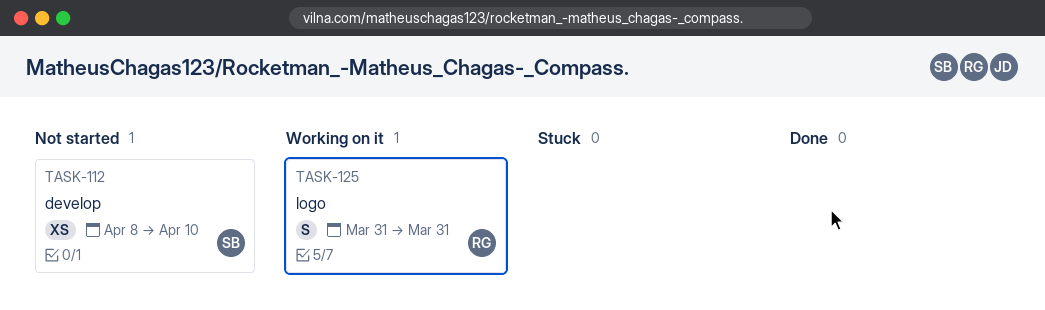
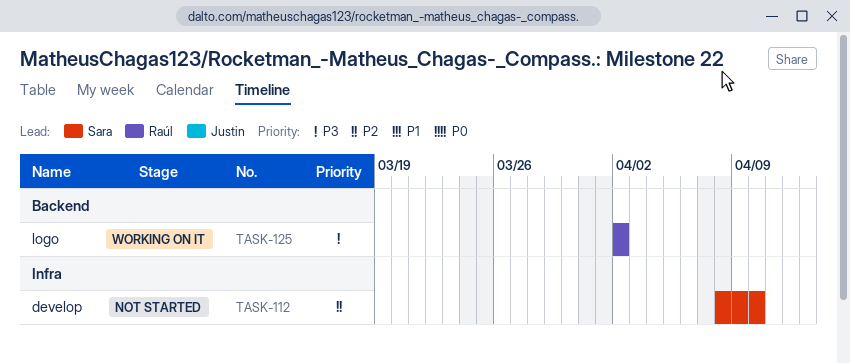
TASK-125, start: Mar 31 -> Apr 2
TASK-125, due: Mar 31 -> Apr 2

